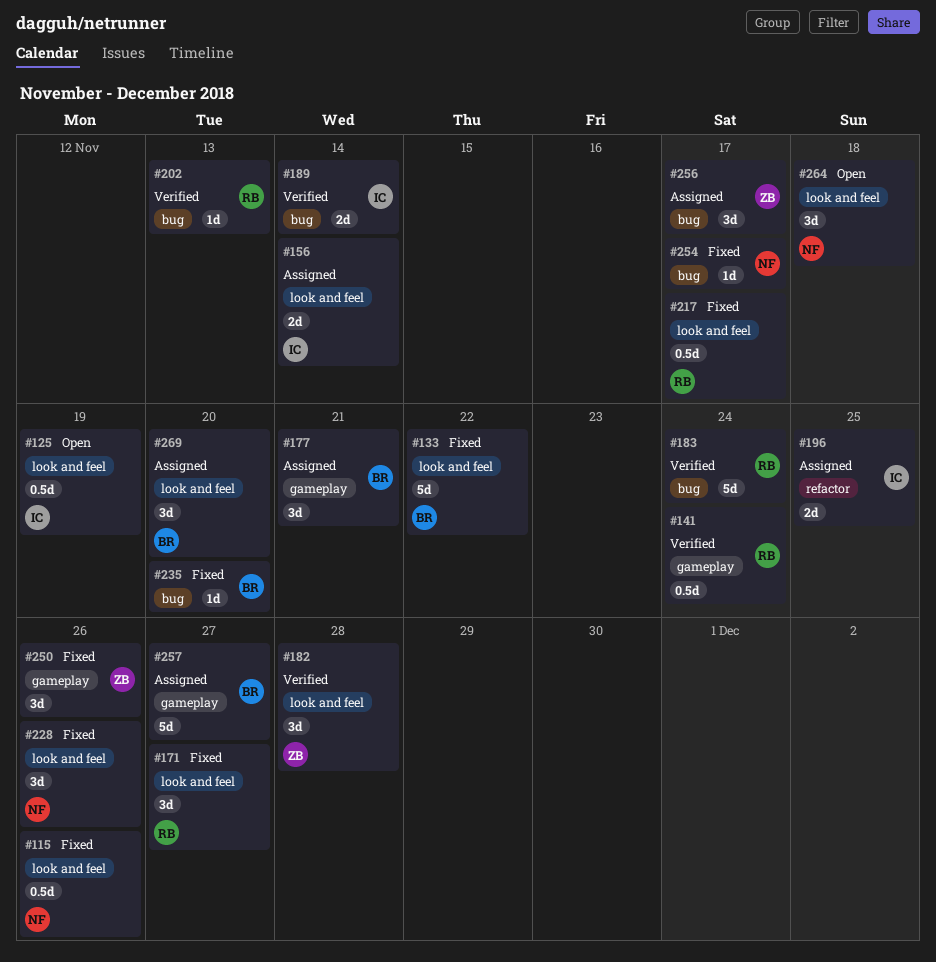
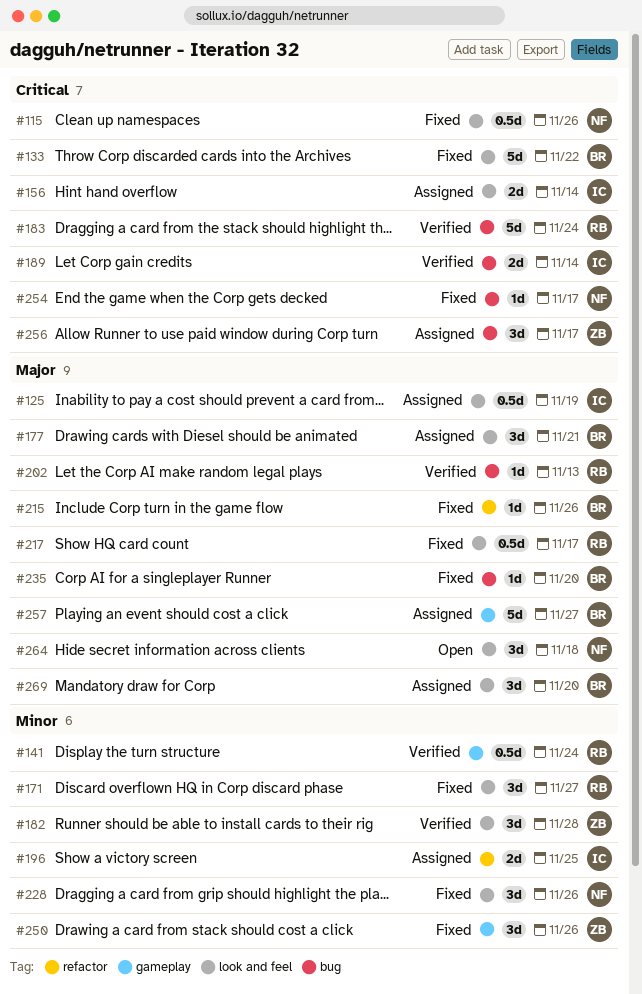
#125, status: Open -> Assigned
#177, label: gameplay -> look and feel
#215: none -> present

